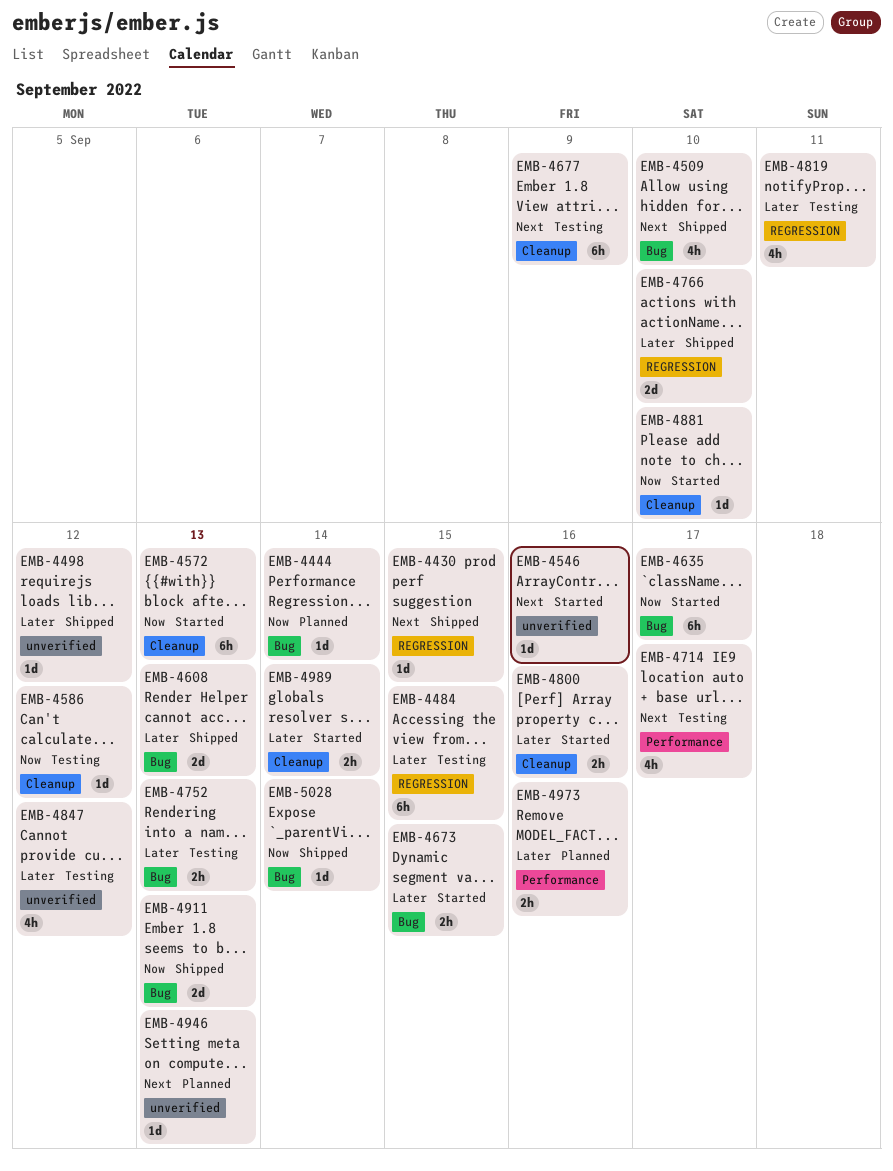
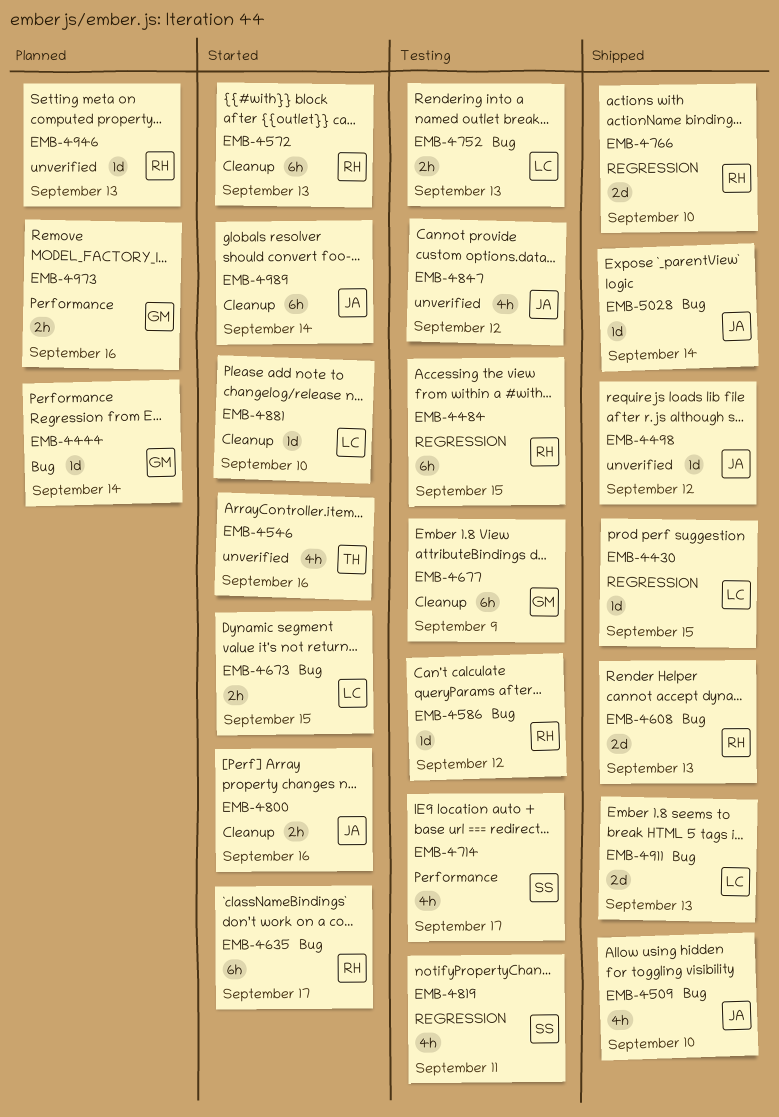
EMB-4546, estimate: 1d -> 4h
EMB-4586, label: Cleanup -> Bug
EMB-4989, estimate: 2h -> 6h

